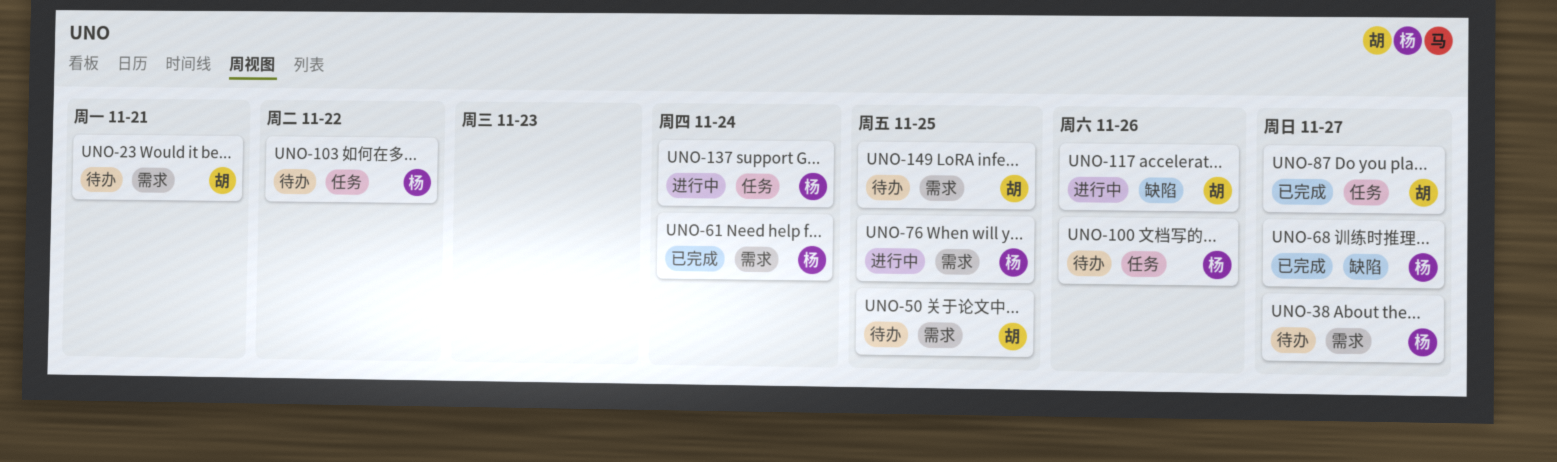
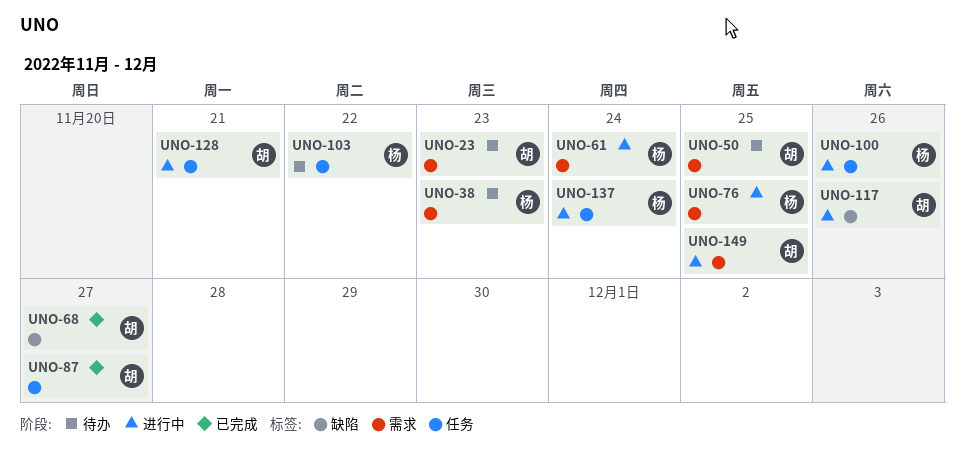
UNO-23, due: Nov 21 -> Nov 23
UNO-38, due: Nov 27 -> Nov 23
UNO-61, status: 已完成 -> 进行中
UNO-68, owner: 杨 -> 胡
UNO-100, status: 待办 -> 进行中
UNO-128: none -> present
UNO-149, status: 待办 -> 进行中

